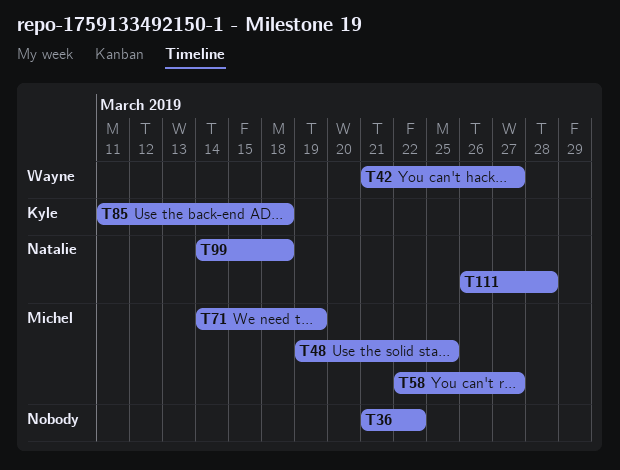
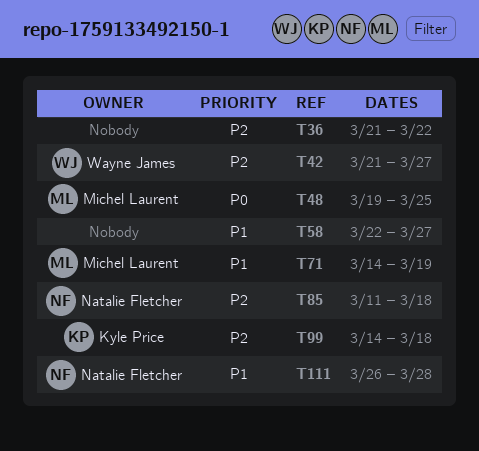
T58, owner: Michel Laurent -> none
T85, owner: Kyle Price -> Natalie Fletcher
T99, owner: Natalie Fletcher -> Kyle Price

